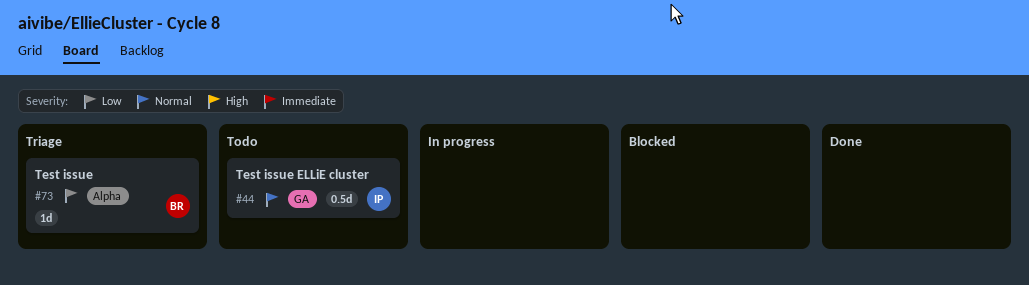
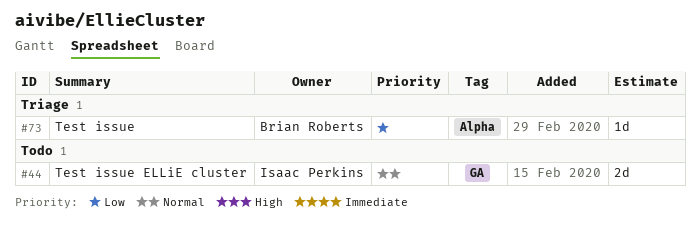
#44, estimate: 0.5d -> 2d

